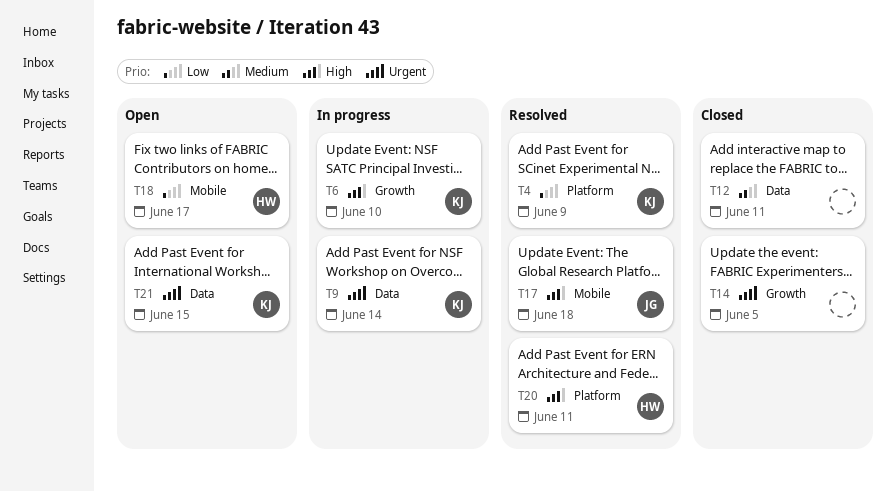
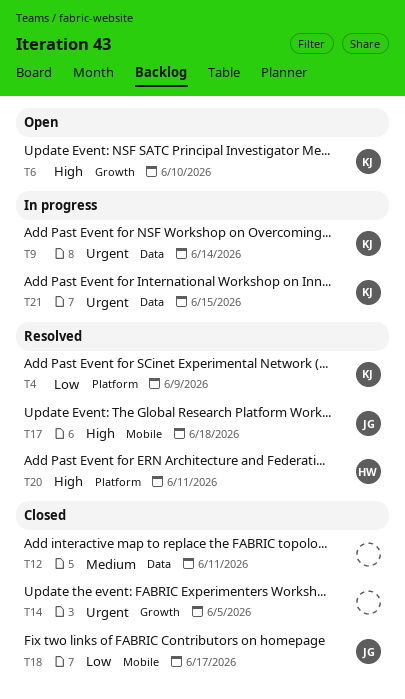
T6, status: In progress -> Open
T18, status: Open -> Closed
T18, owner: HW -> JG
T21, status: Open -> In progress

